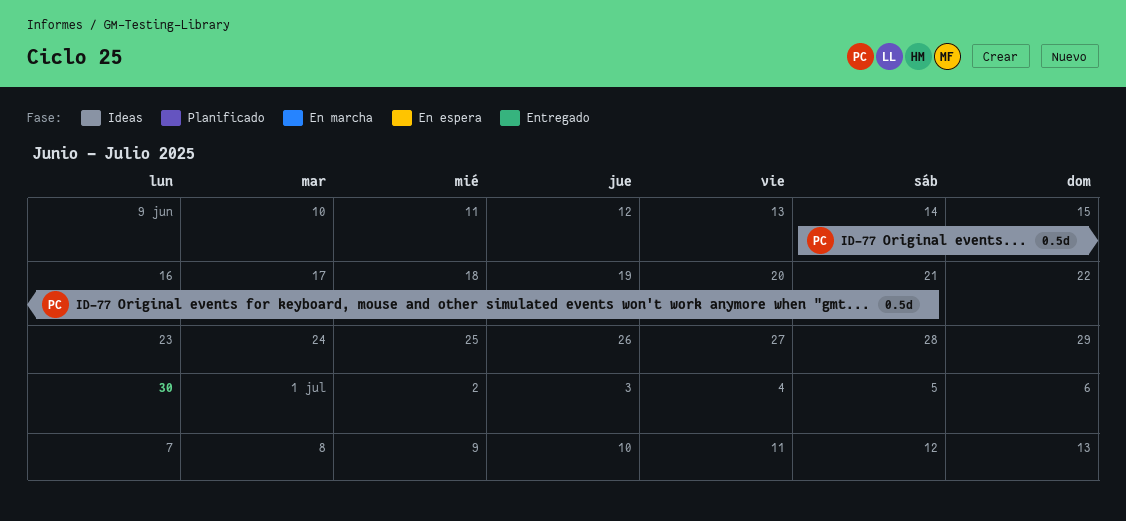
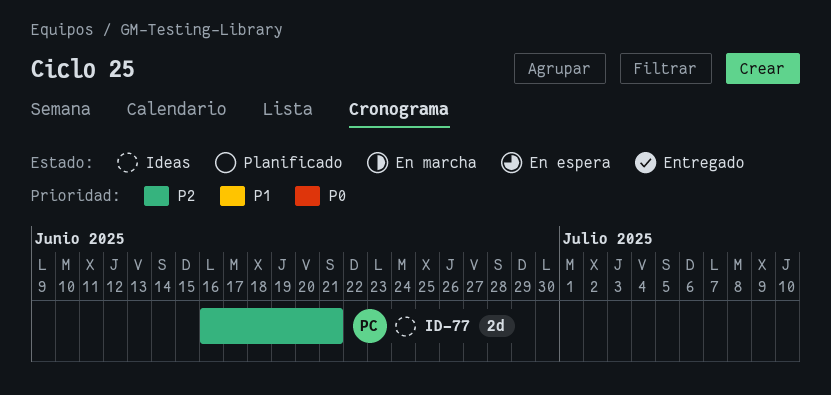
ID-77, estimate: 0.5d -> 2d
ID-77, start: Jun 14 -> Jun 16

